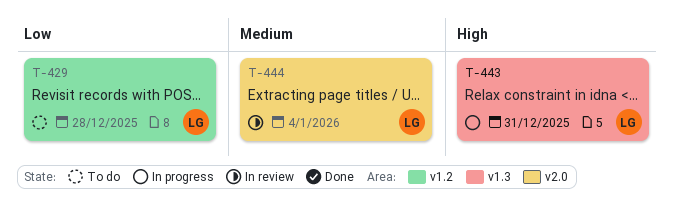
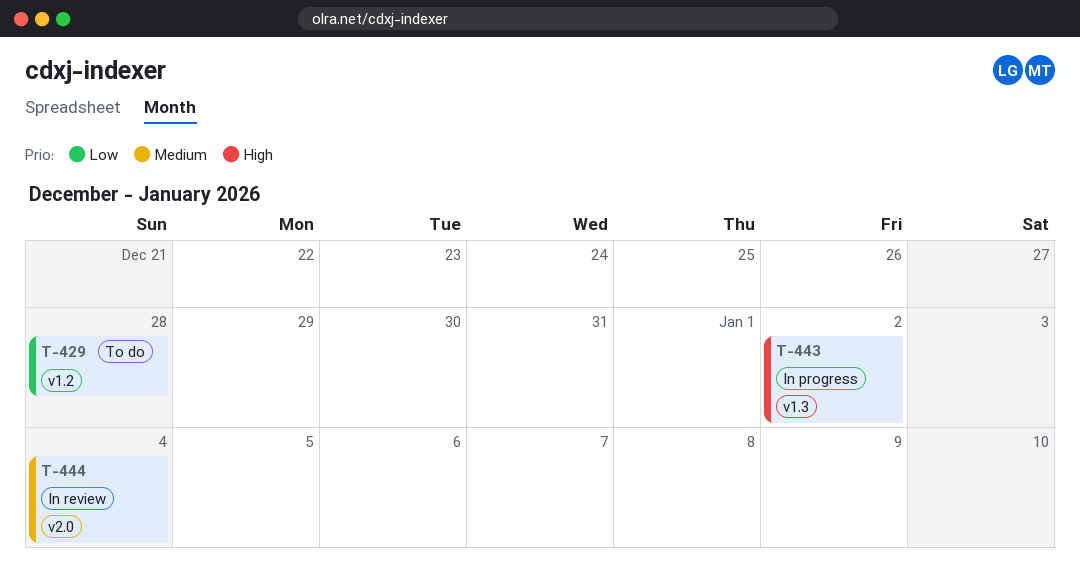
T-443, due: Dec 31 -> Jan 2

